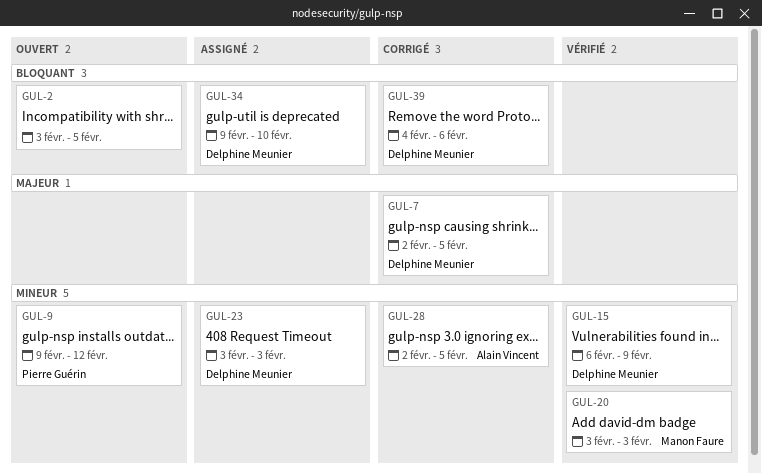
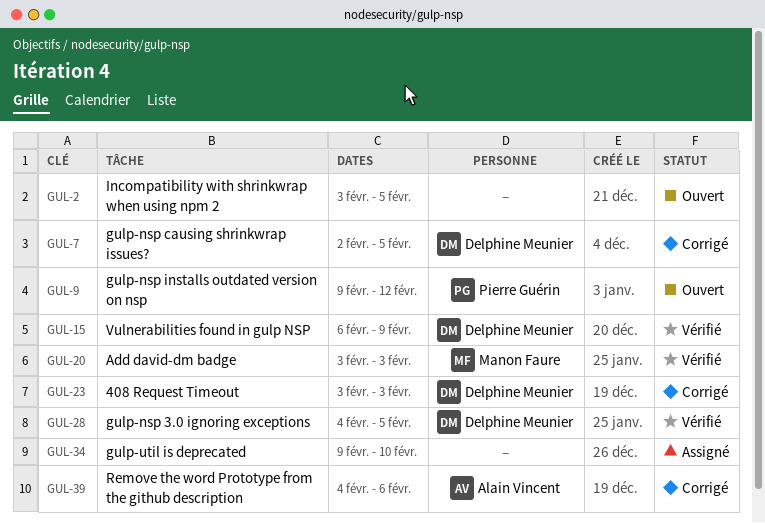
GUL-23, status: Assigné -> Corrigé
GUL-28, status: Corrigé -> Vérifié
GUL-28, owner: Alain Vincent -> Delphine Meunier
GUL-28, start: Feb 2 -> Feb 4
GUL-34, owner: Delphine Meunier -> none
GUL-39, owner: Delphine Meunier -> Alain Vincent

